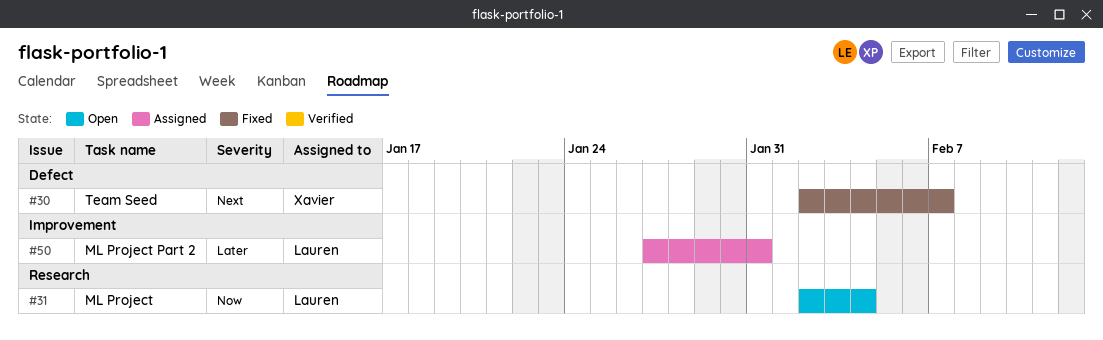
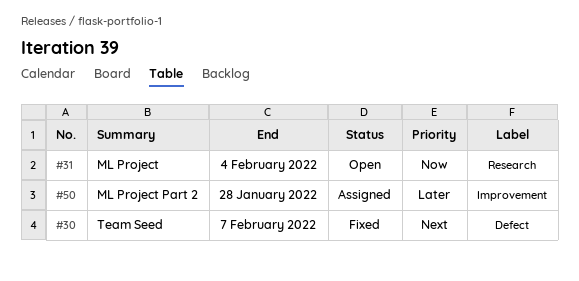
#50, due: Jan 31 -> Jan 28

